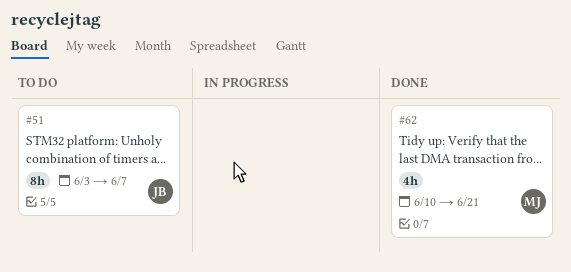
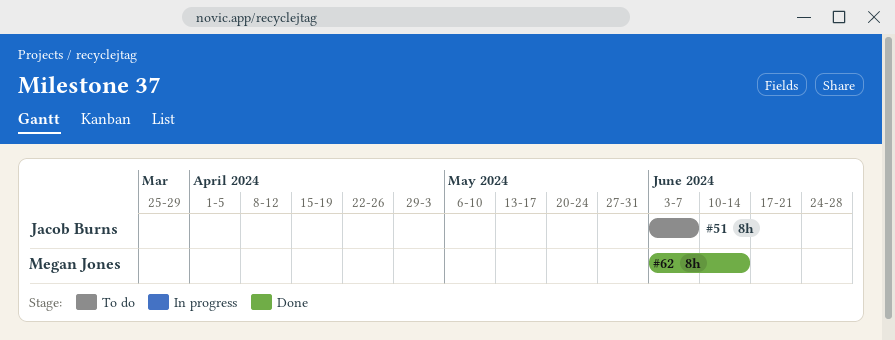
#62, estimate: 4h -> 8h
#62, start: Jun 10 -> Jun 3
#62, due: Jun 21 -> Jun 14

